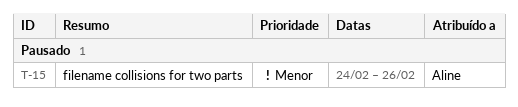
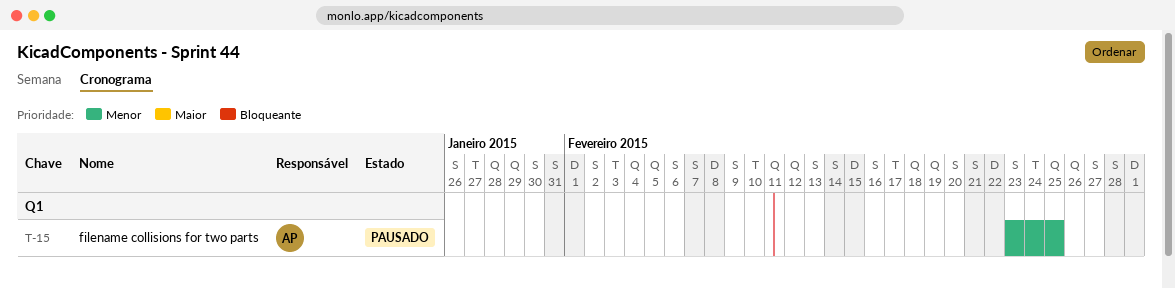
T-15, start: Feb 24 -> Feb 23
T-15, due: Feb 26 -> Feb 25

